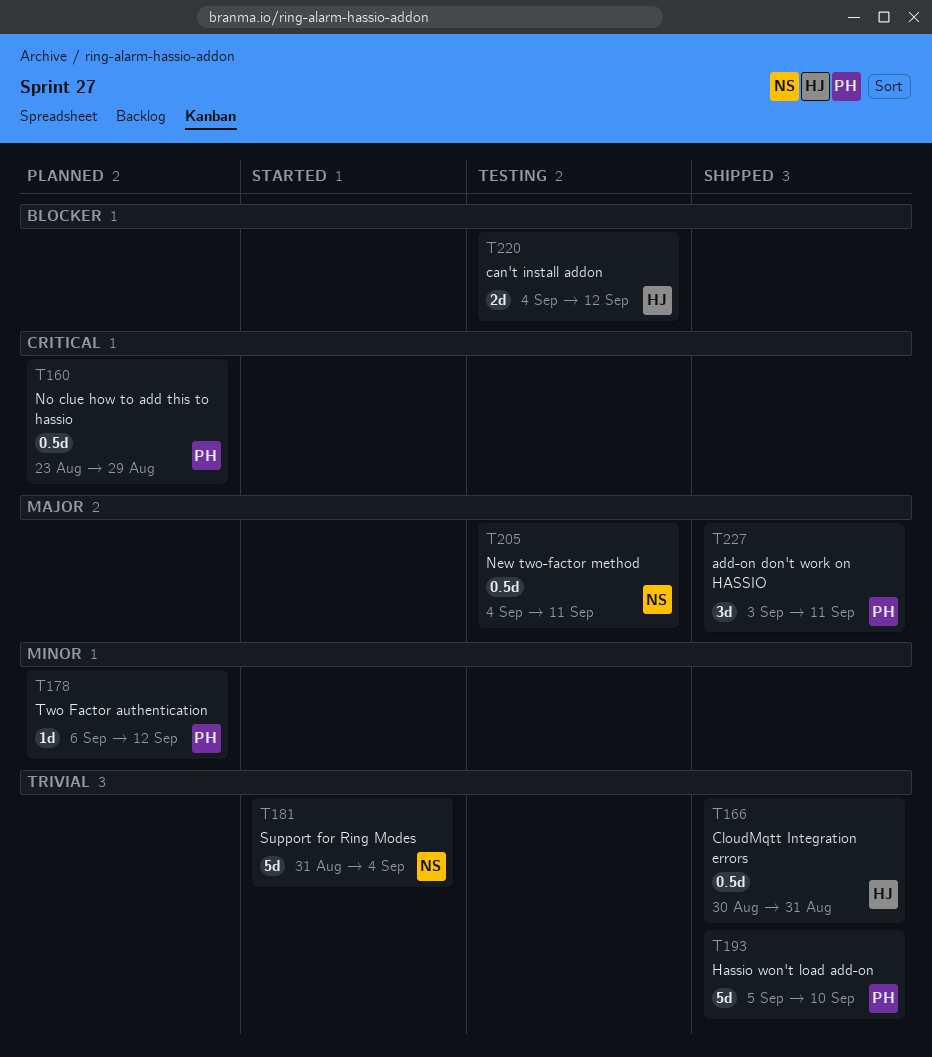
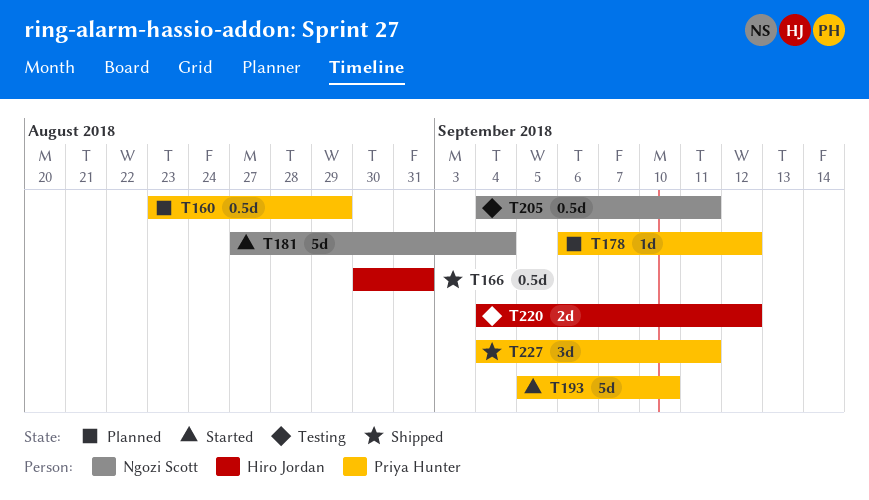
T181, start: Aug 31 -> Aug 27
T193, status: Shipped -> Started
T227, start: Sep 3 -> Sep 4

